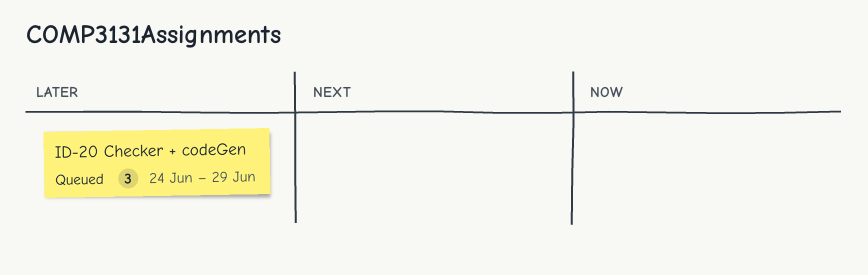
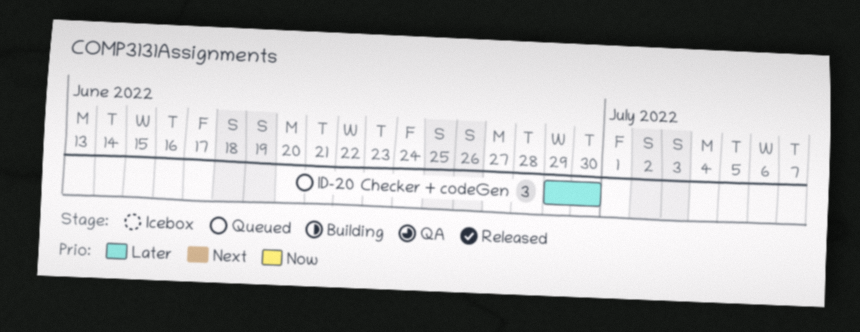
ID-20, start: Jun 24 -> Jun 29
ID-20, due: Jun 29 -> Jun 30

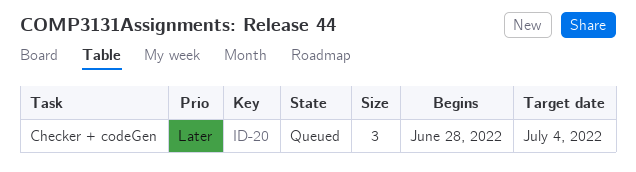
ID-20, start: Jun 29 -> Jun 28
ID-20, due: Jun 30 -> Jul 4

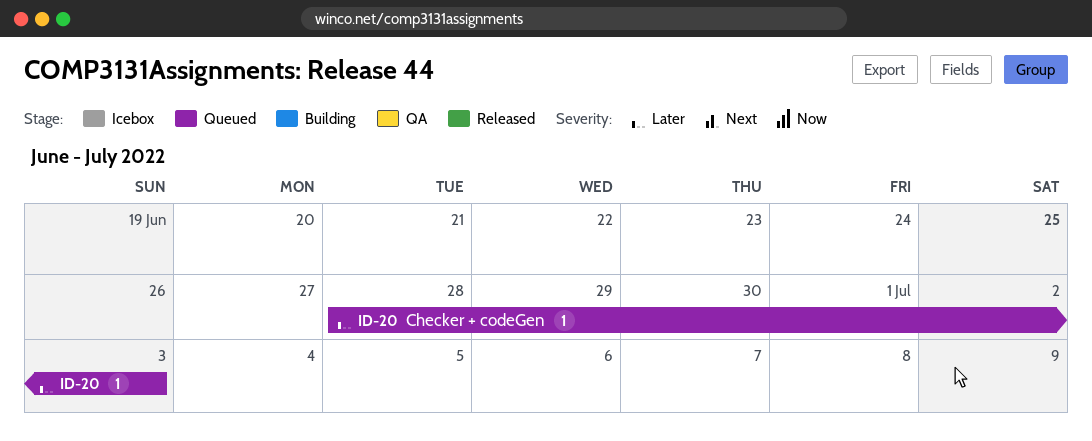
ID-20, estimate: 3 -> 1
ID-20, due: Jul 4 -> Jul 3

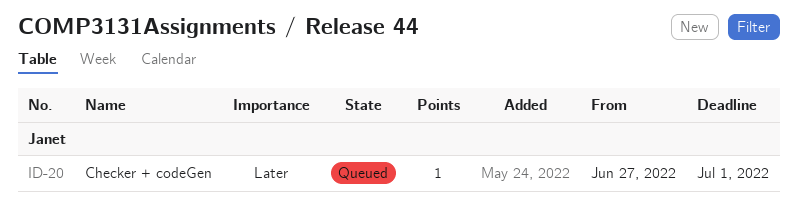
ID-20, start: Jun 28 -> Jun 27
ID-20, due: Jul 3 -> Jul 1

